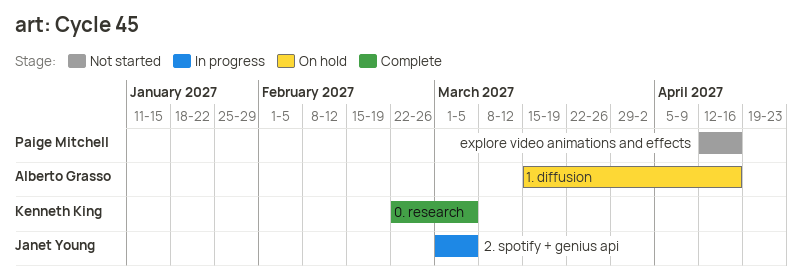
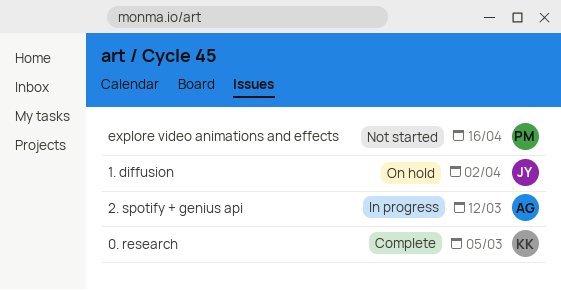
1. diffusion, owner: Alberto Grasso -> Janet Young
1. diffusion, due: Apr 16 -> Apr 2
2. spotify + genius api, owner: Janet Young -> Alberto Grasso
2. spotify + genius api, due: Mar 5 -> Mar 12

